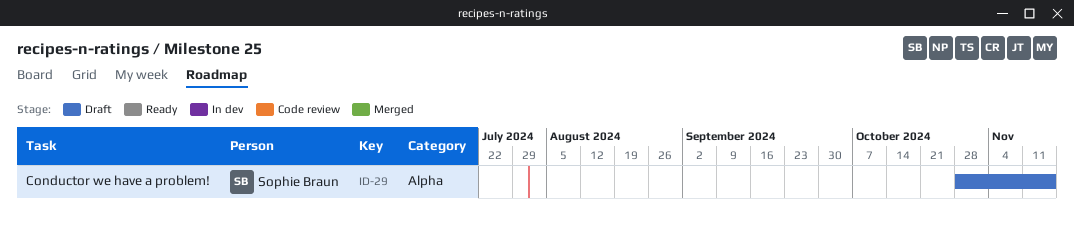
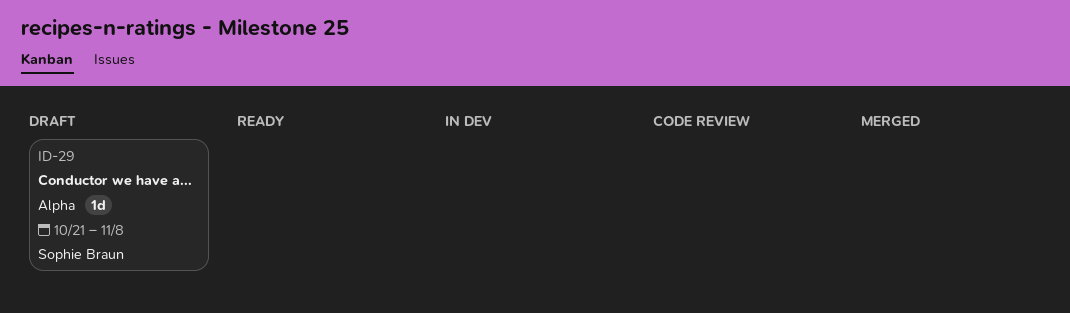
ID-29, start: Oct 28 -> Oct 21
ID-29, due: Nov 15 -> Nov 8

